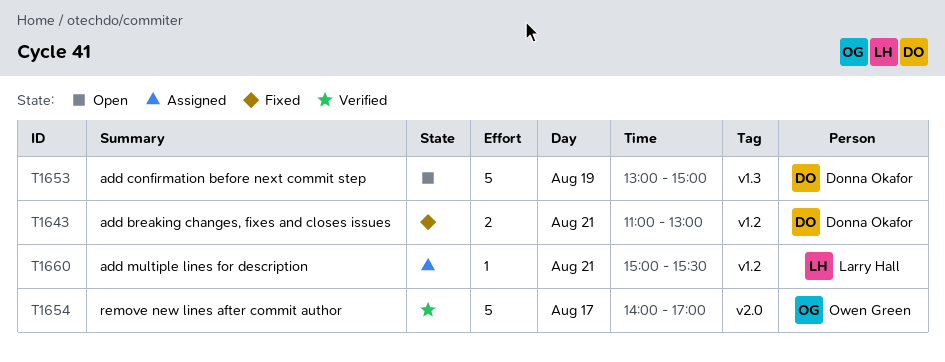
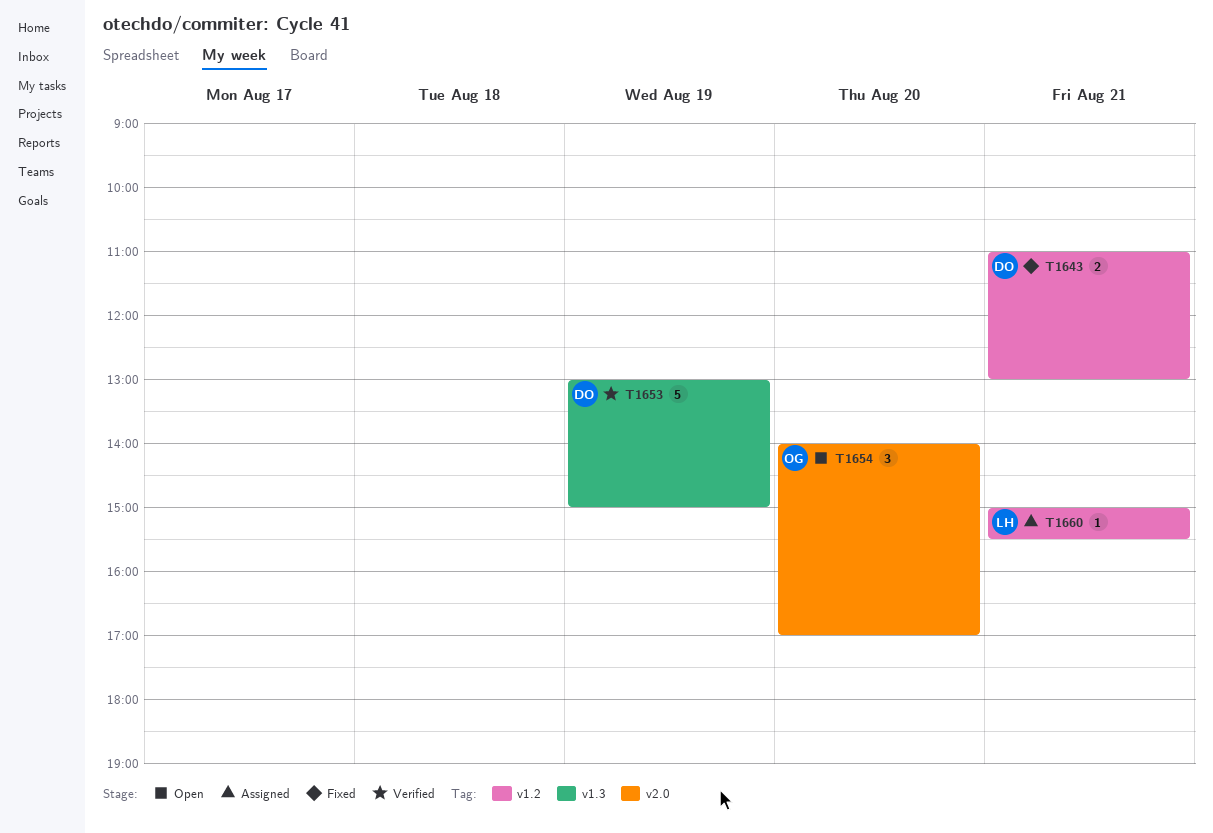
T1653, status: Open -> Verified
T1654, status: Verified -> Open
T1654, estimate: 5 -> 3
T1654, day: Aug 17 -> Aug 20

